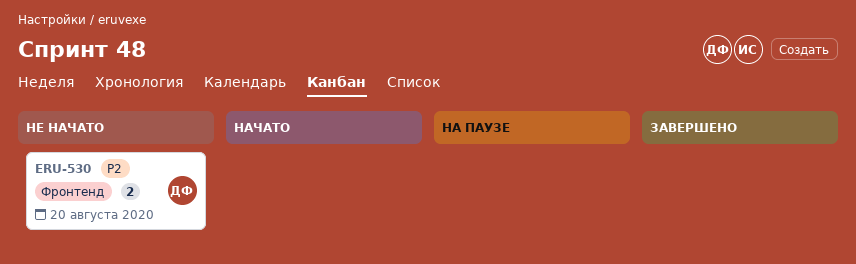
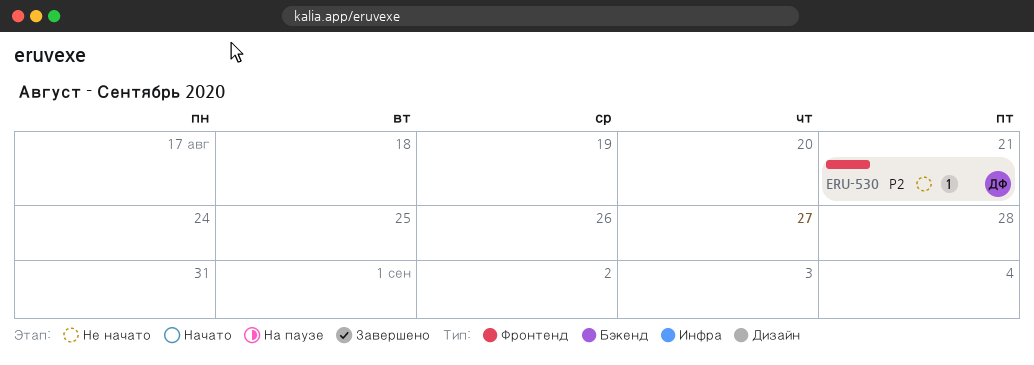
ERU-530, estimate: 2 -> 1
ERU-530, due: Aug 20 -> Aug 21

